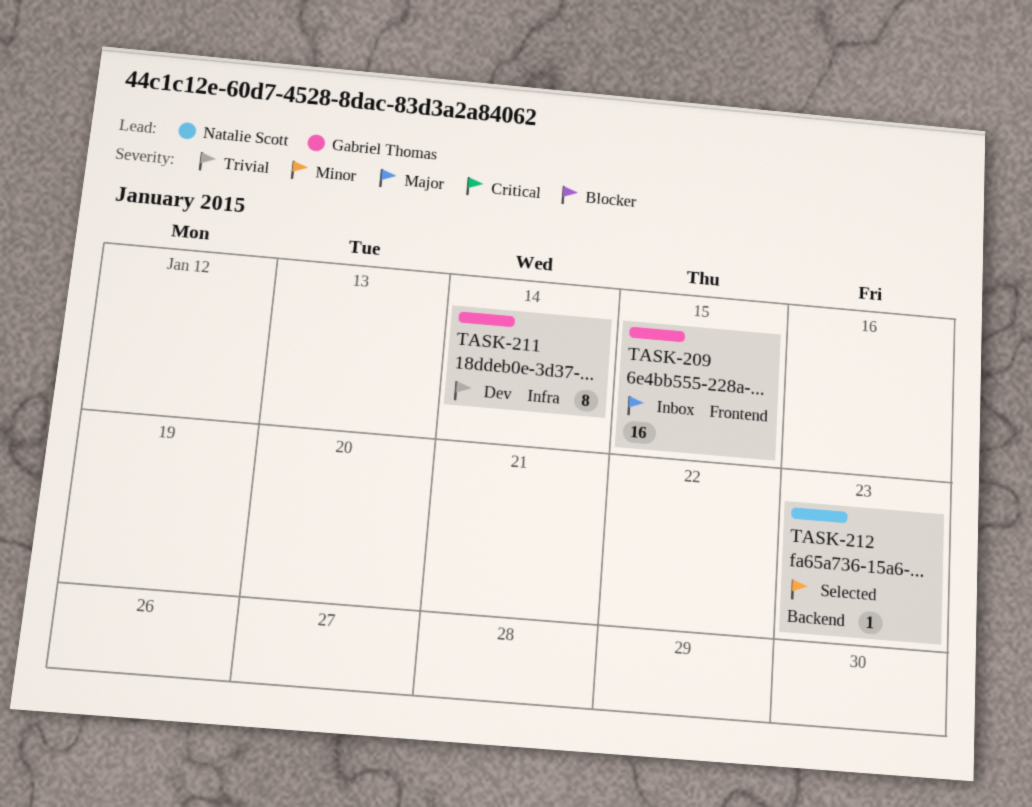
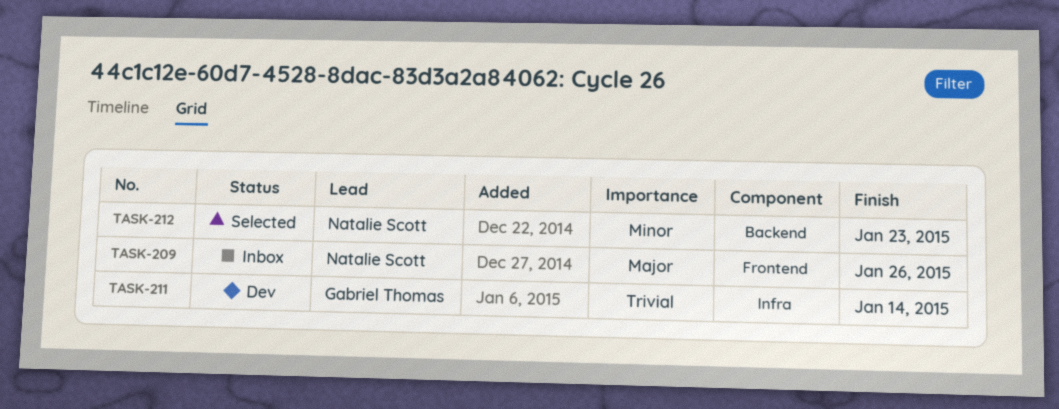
TASK-209, owner: Gabriel Thomas -> Natalie Scott
TASK-209, due: Jan 15 -> Jan 26

